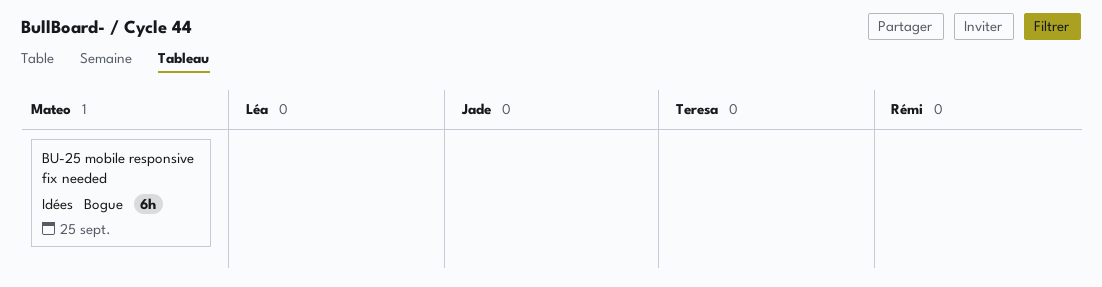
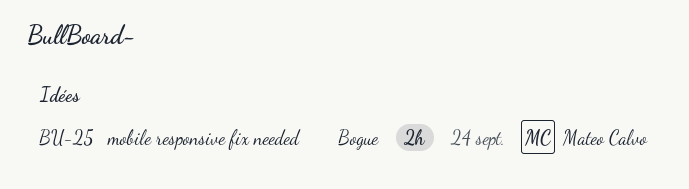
BU-25, estimate: 6h -> 2h
BU-25, due: Sep 25 -> Sep 24

